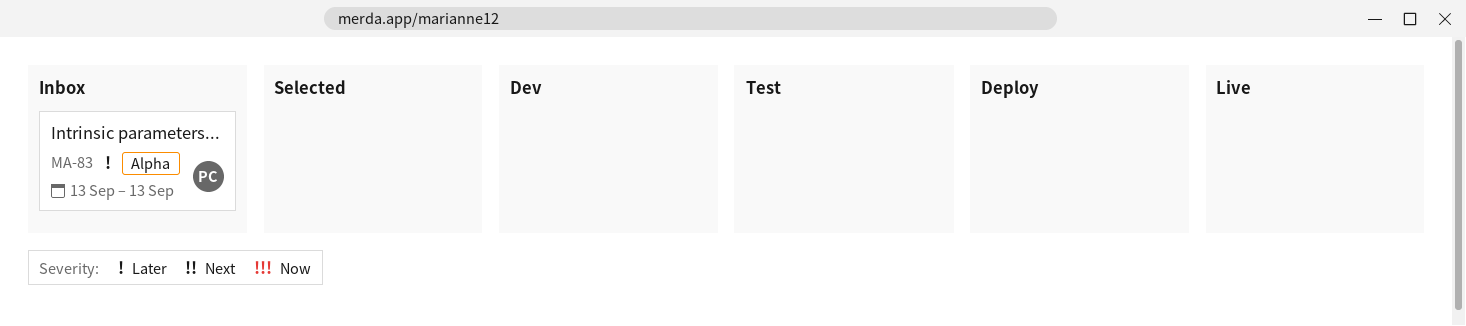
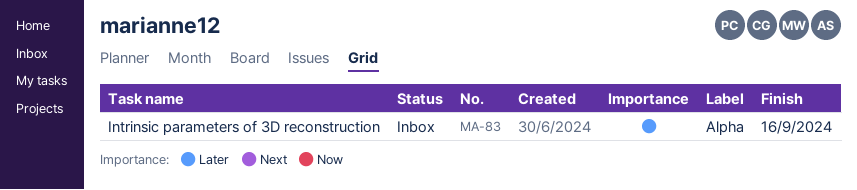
MA-83, due: Sep 13 -> Sep 16

